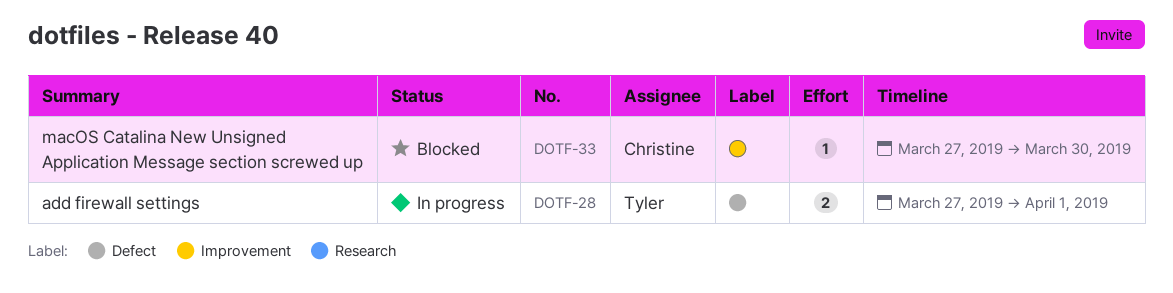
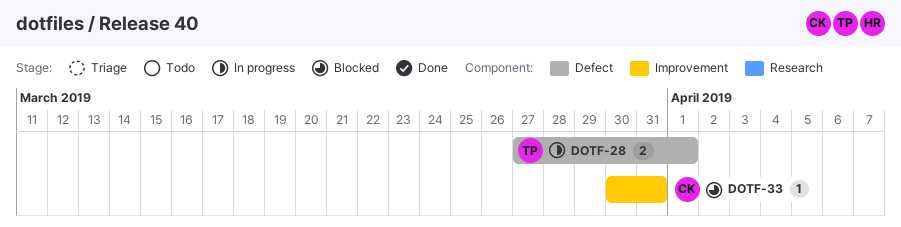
DOTF-33, start: Mar 27 -> Mar 30
DOTF-33, due: Mar 30 -> Mar 31

